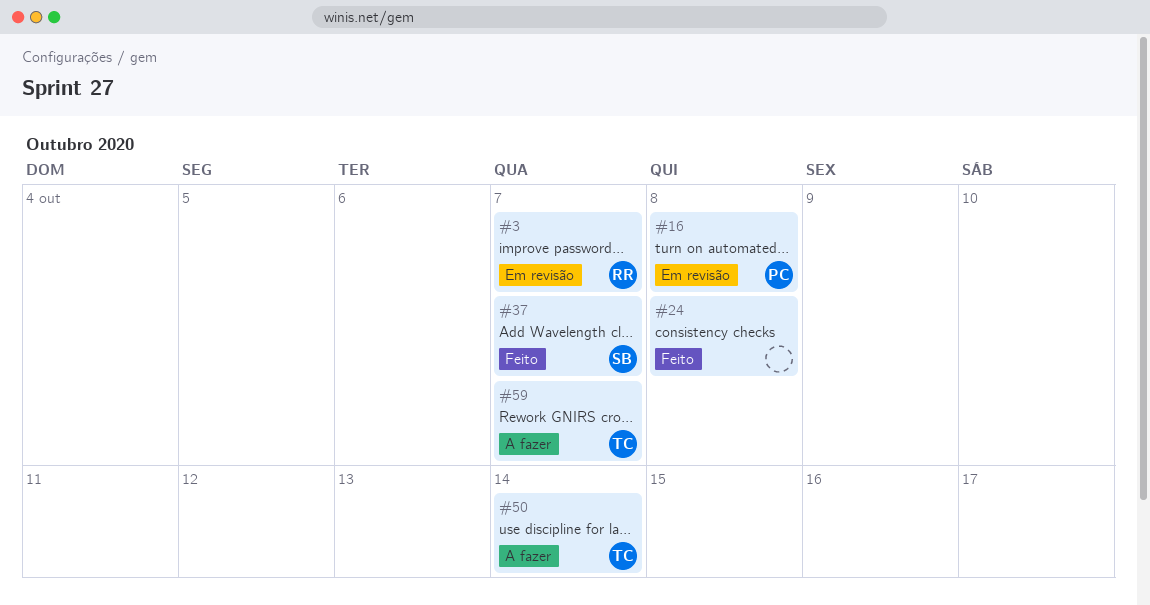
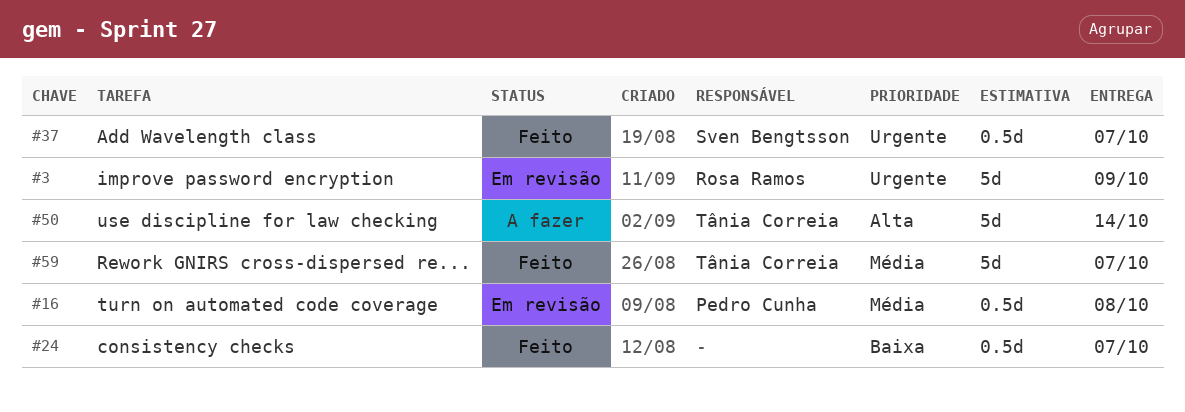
#3, due: Oct 7 -> Oct 9
#24, due: Oct 8 -> Oct 7
#59, status: A fazer -> Feito

